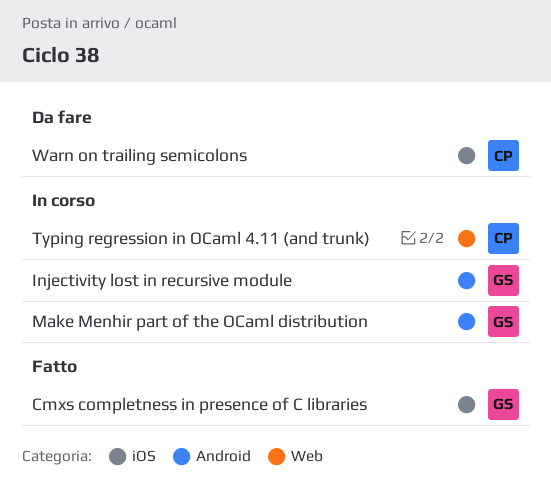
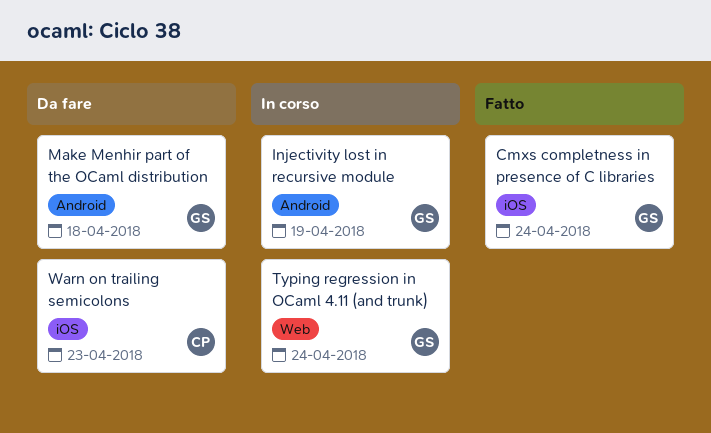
Make Menhir part of the OCaml distribution, status: In corso -> Da fare
Typing regression in OCaml 4.11 (and trunk), owner: CP -> GS

